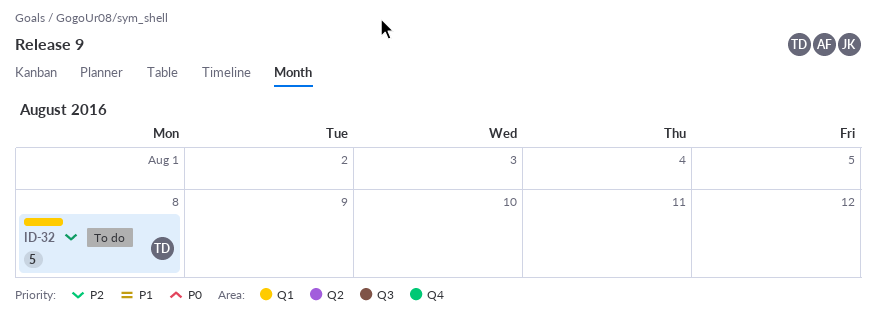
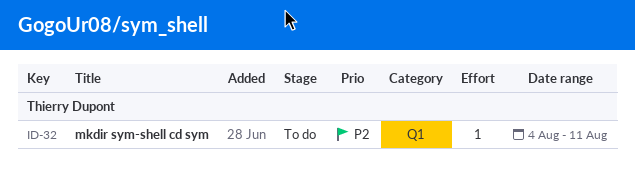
ID-32, estimate: 5 -> 1
ID-32, due: Aug 8 -> Aug 11

